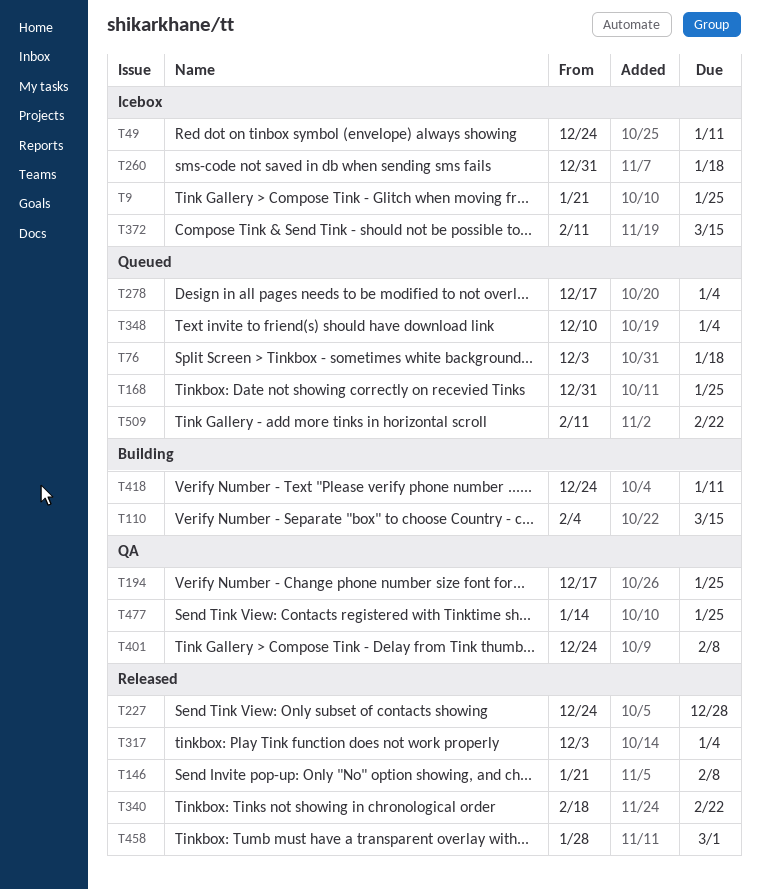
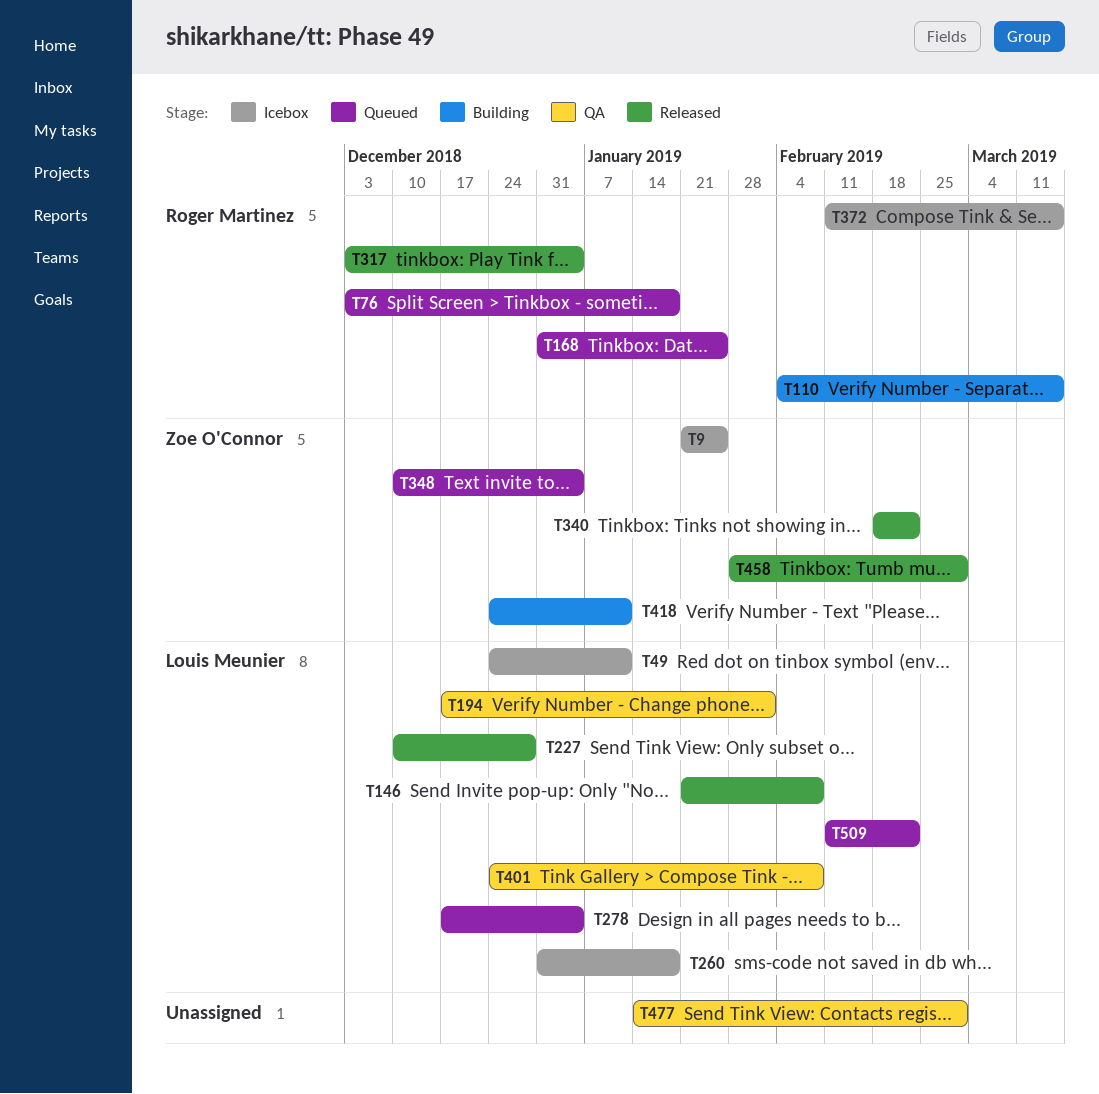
T194, due: Jan 25 -> Feb 1
T227, start: Dec 24 -> Dec 10
T477, due: Jan 25 -> Mar 1

